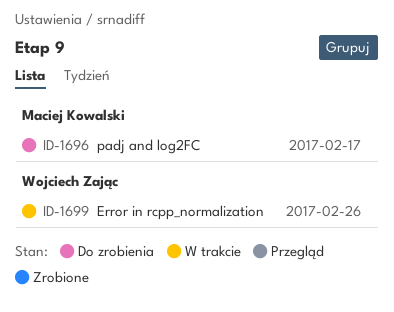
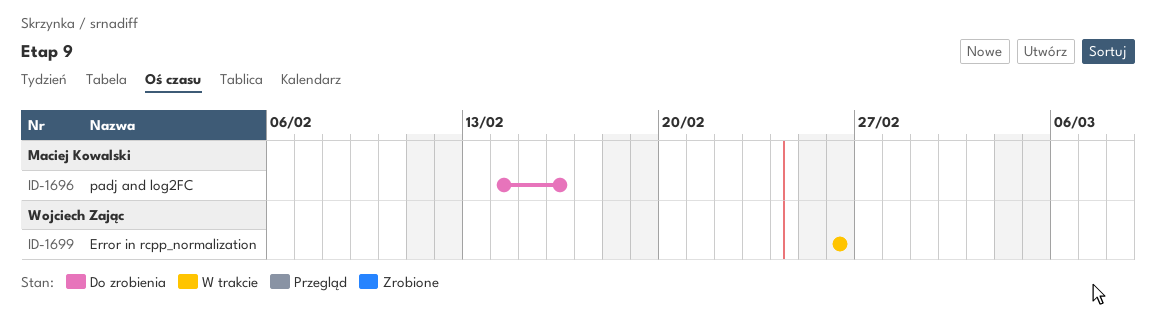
ID-1696, due: Feb 17 -> Feb 16

